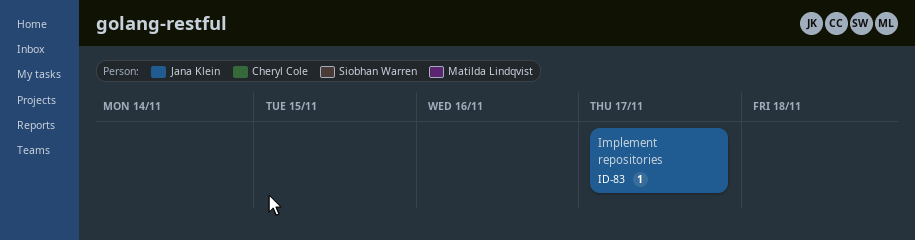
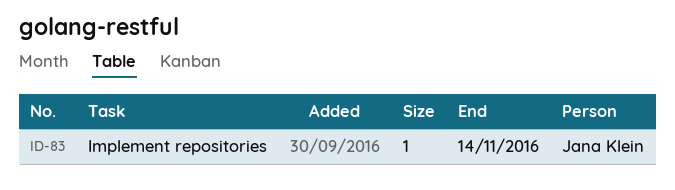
ID-83, due: Nov 17 -> Nov 14

